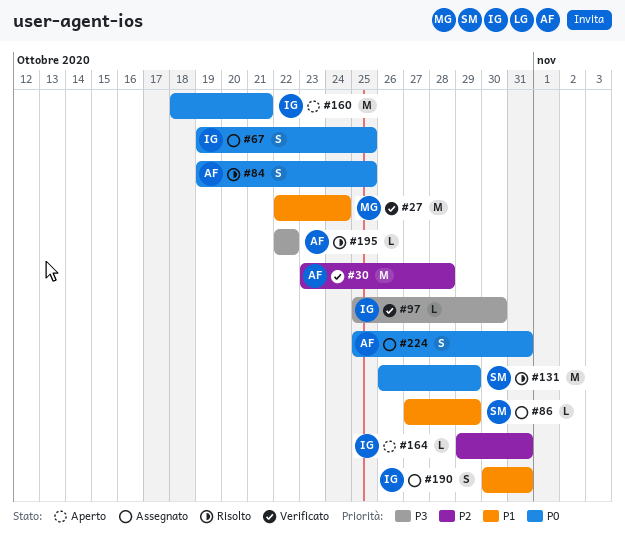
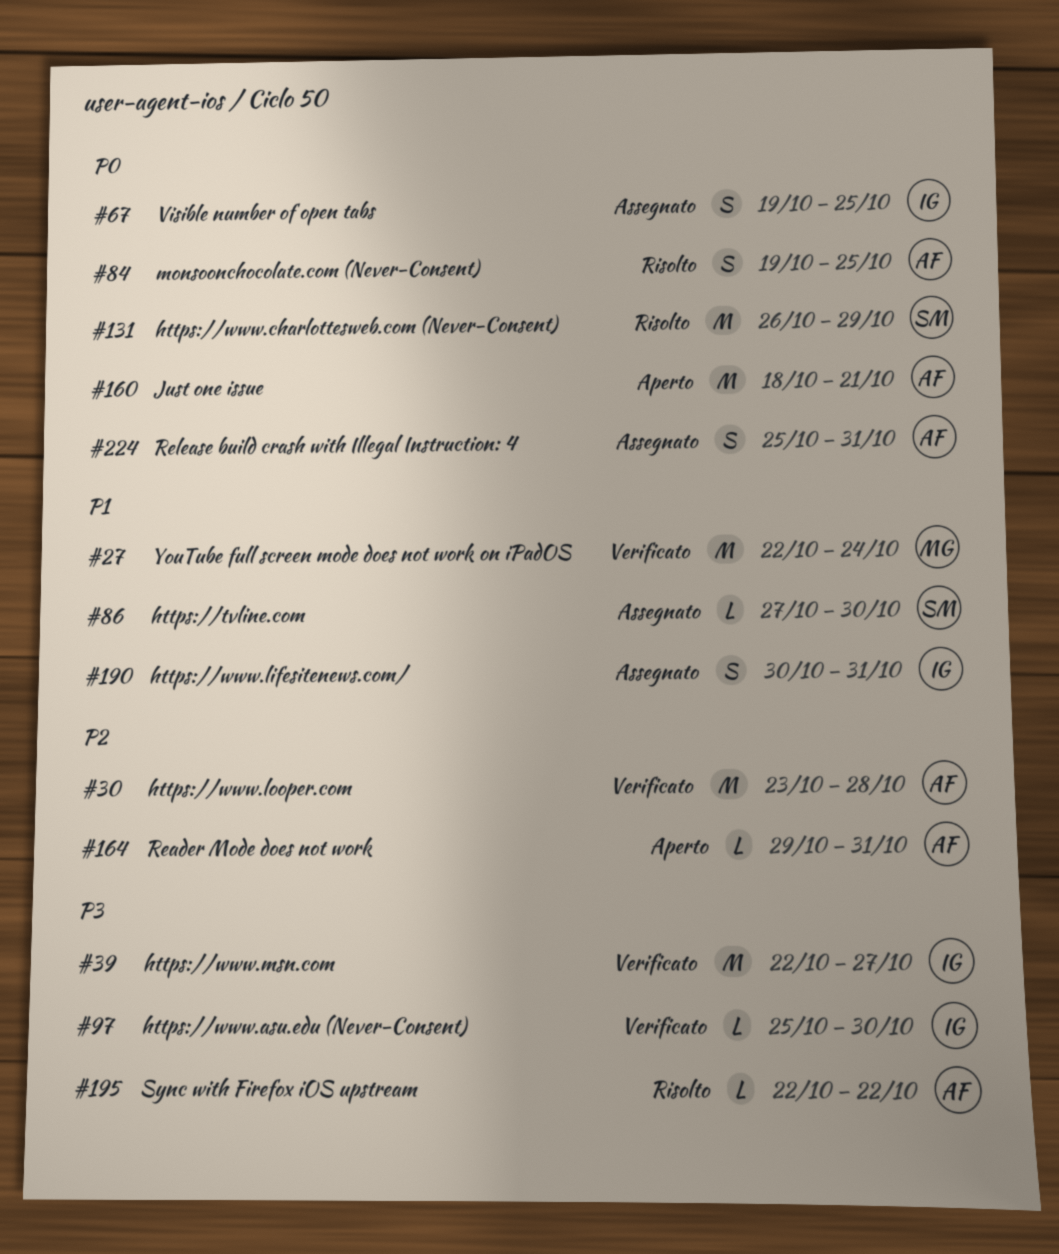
#39: none -> present
#86, due: Oct 29 -> Oct 30
#160, owner: IG -> AF
#164, owner: IG -> AF

